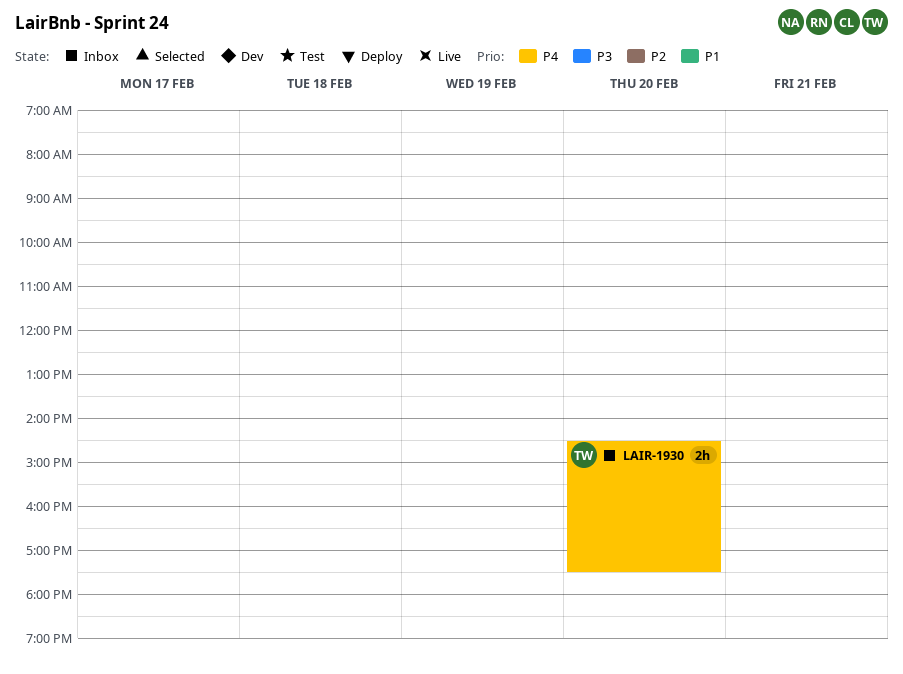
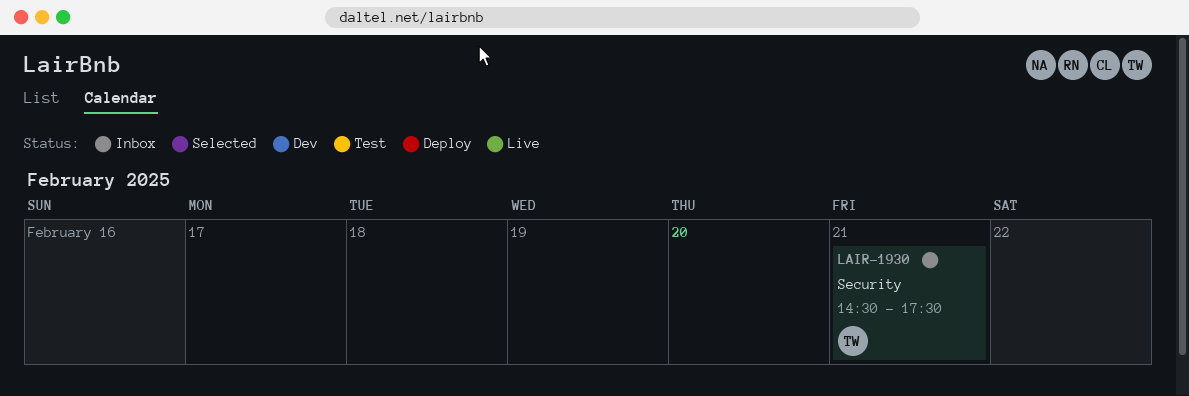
LAIR-1930, day: Feb 20 -> Feb 21

